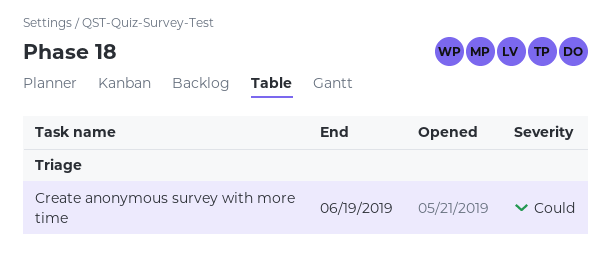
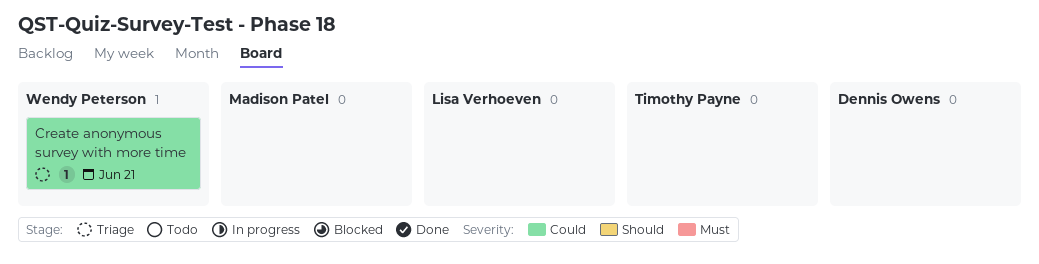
Create anonymous survey with more time, due: Jun 19 -> Jun 21

